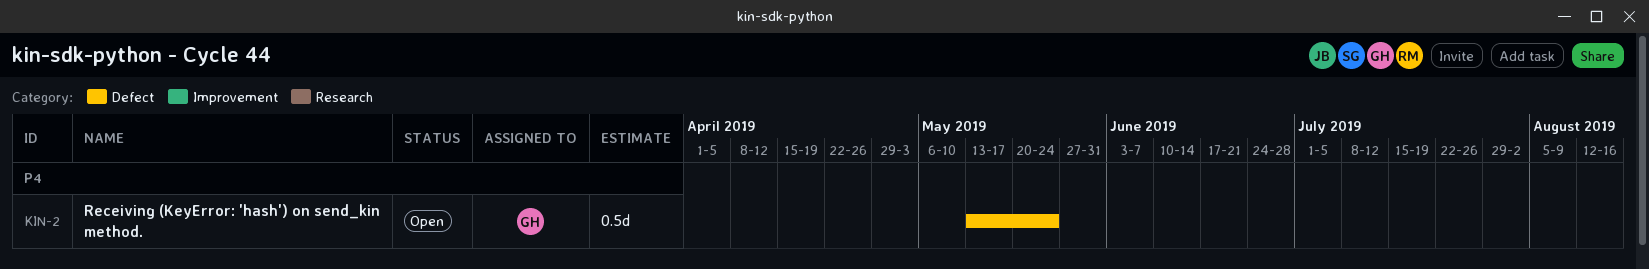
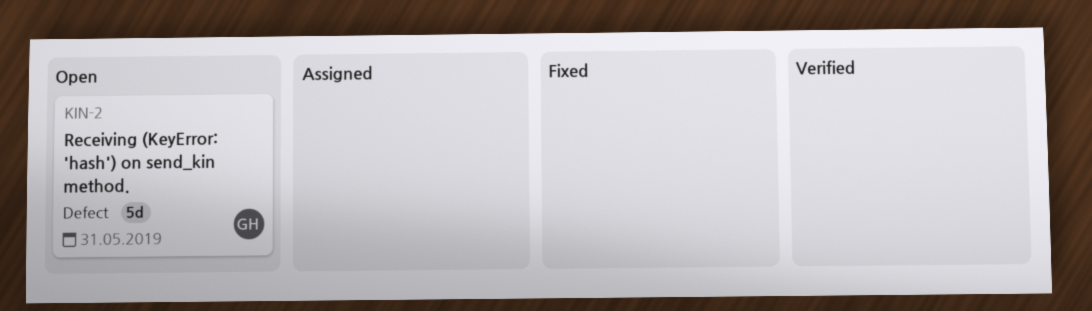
KIN-2, estimate: 0.5d -> 5d
KIN-2, due: May 24 -> May 31

